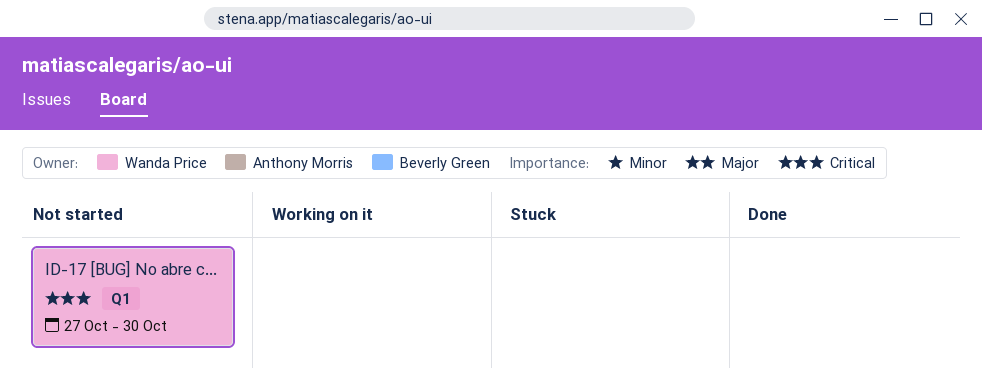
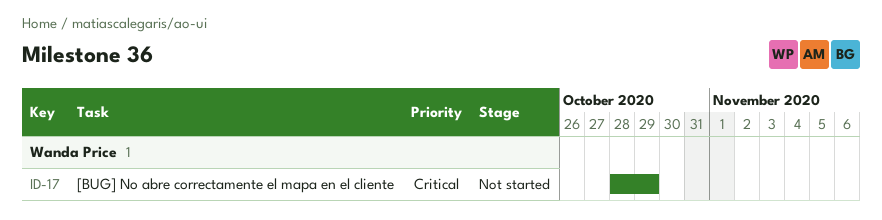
ID-17, start: Oct 27 -> Oct 28
ID-17, due: Oct 30 -> Oct 29

